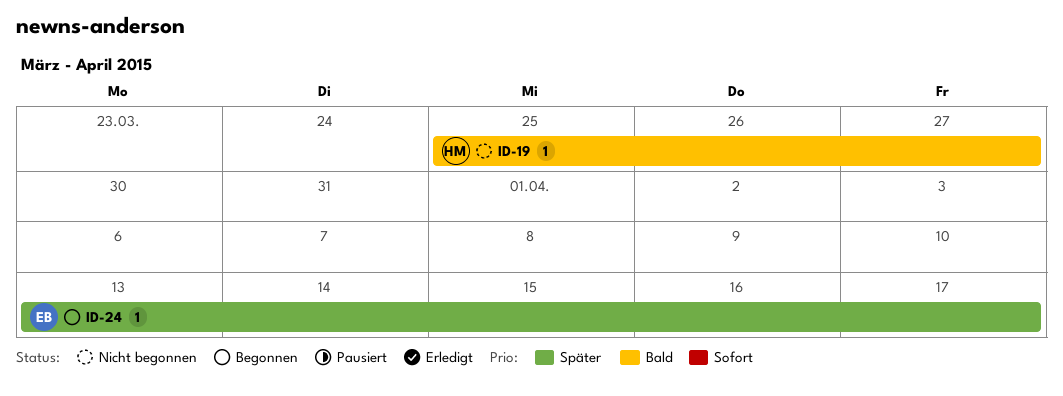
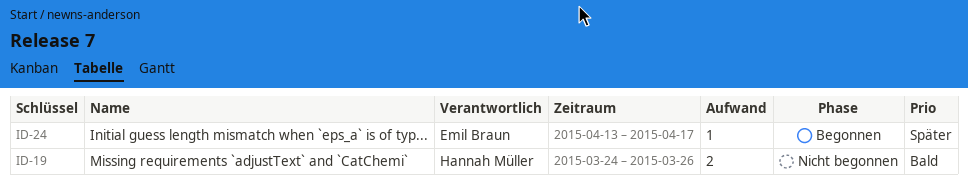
ID-19, estimate: 1 -> 2
ID-19, start: Mar 25 -> Mar 24
ID-19, due: Mar 27 -> Mar 26

